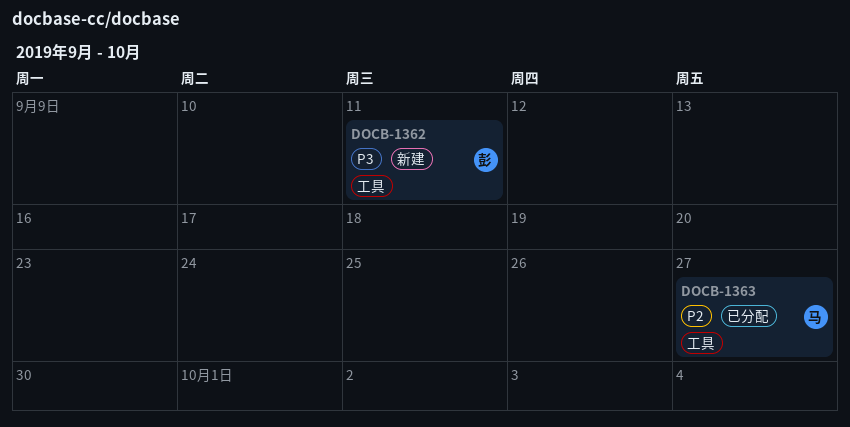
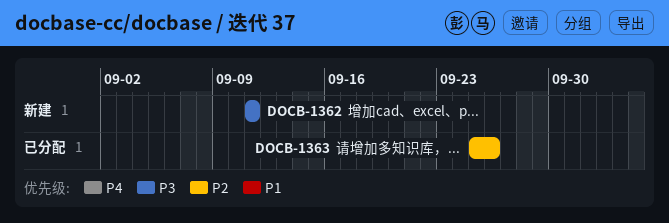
DOCB-1363, due: Sep 27 -> Sep 26

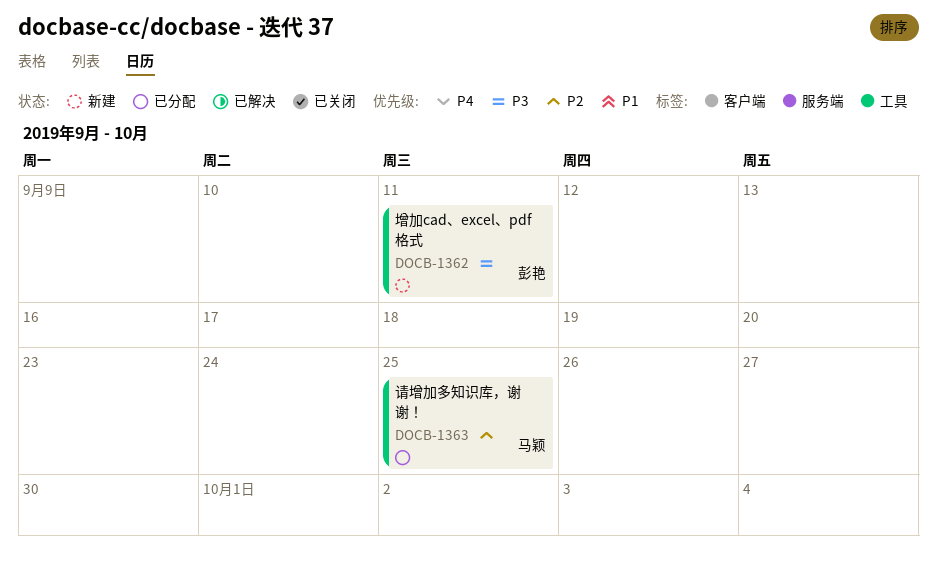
DOCB-1363, due: Sep 26 -> Sep 25

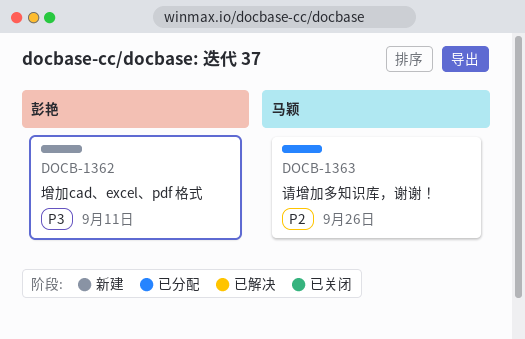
DOCB-1363, due: Sep 25 -> Sep 26

